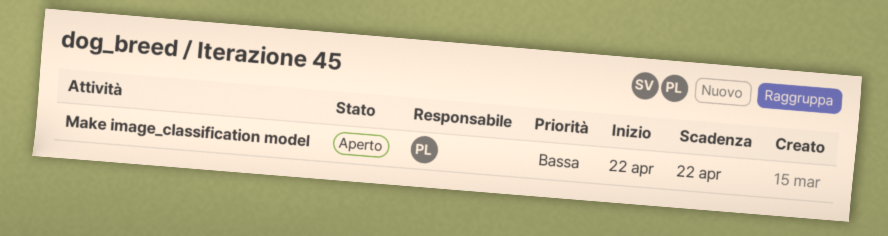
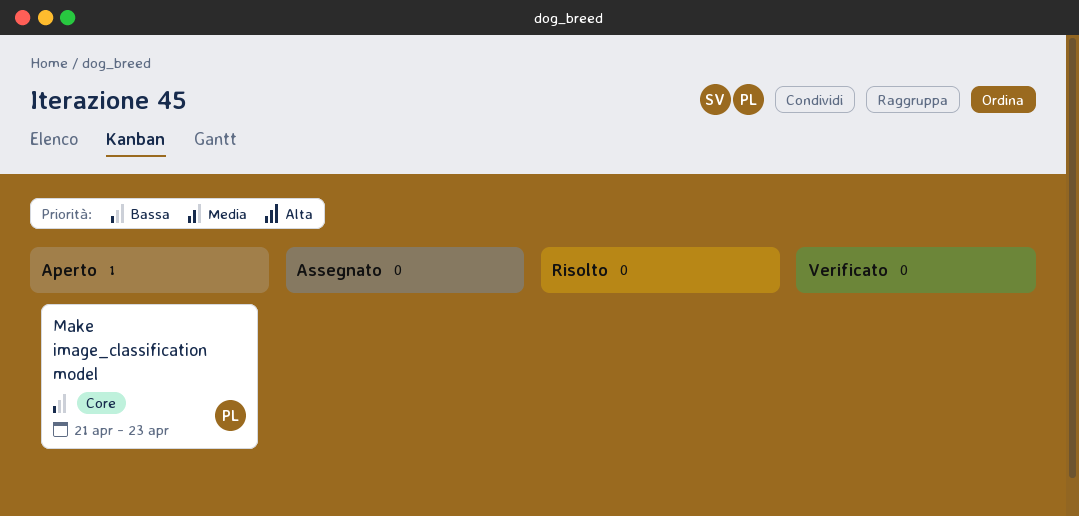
Make image_classification model, start: Apr 22 -> Apr 21
Make image_classification model, due: Apr 22 -> Apr 23

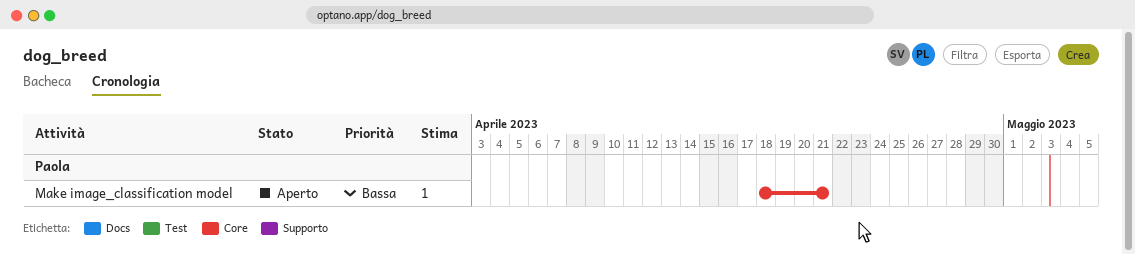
Make image_classification model, start: Apr 21 -> Apr 18
Make image_classification model, due: Apr 23 -> Apr 21

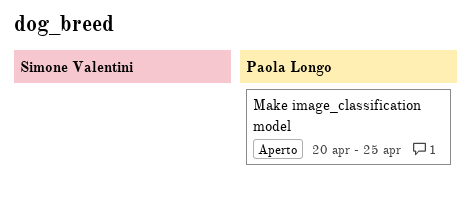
Make image_classification model, start: Apr 18 -> Apr 20
Make image_classification model, due: Apr 21 -> Apr 25

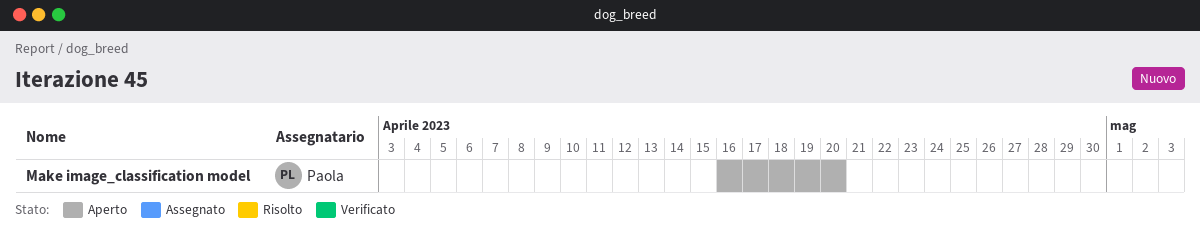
Make image_classification model, start: Apr 20 -> Apr 16
Make image_classification model, due: Apr 25 -> Apr 20

